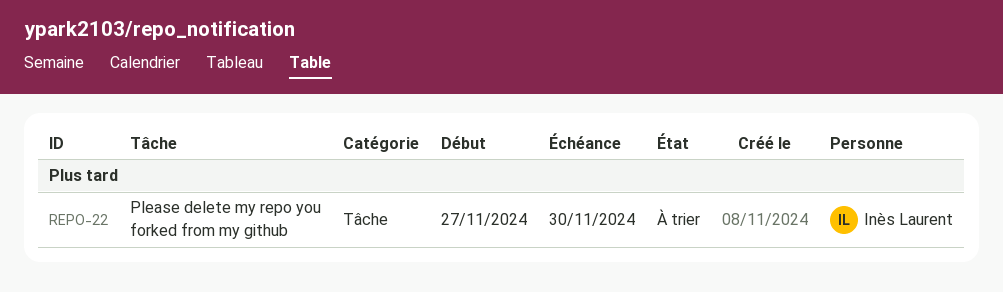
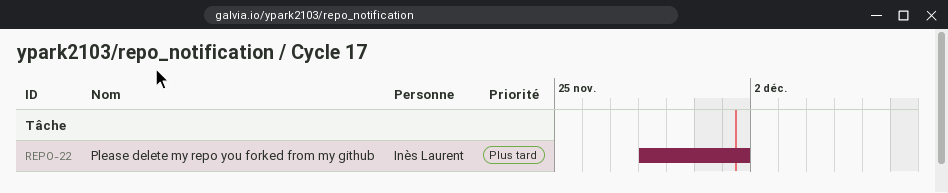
REPO-22, start: Nov 27 -> Nov 28
REPO-22, due: Nov 30 -> Dec 1

